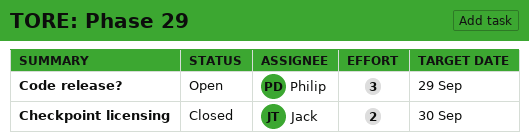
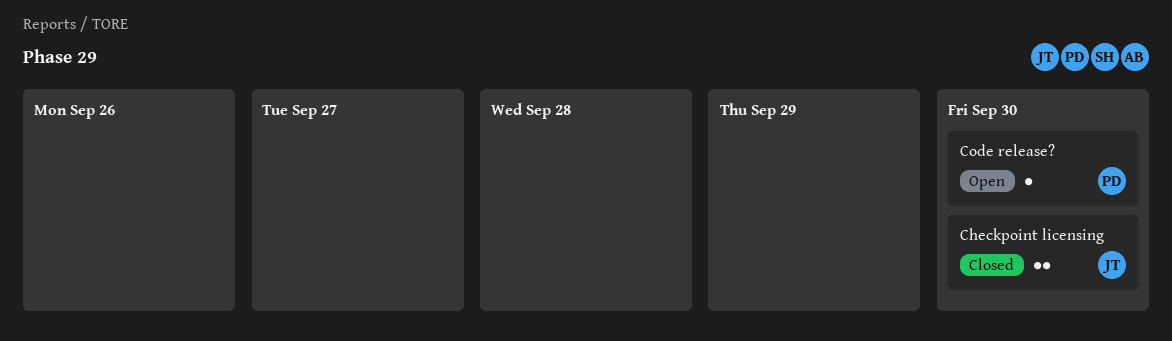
Code release?, estimate: 3 -> 1
Code release?, due: Sep 29 -> Sep 30

